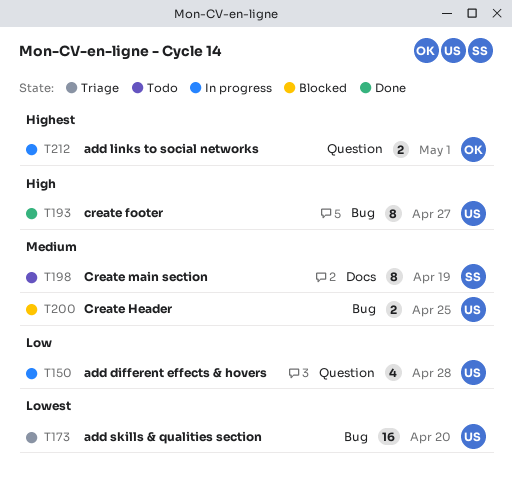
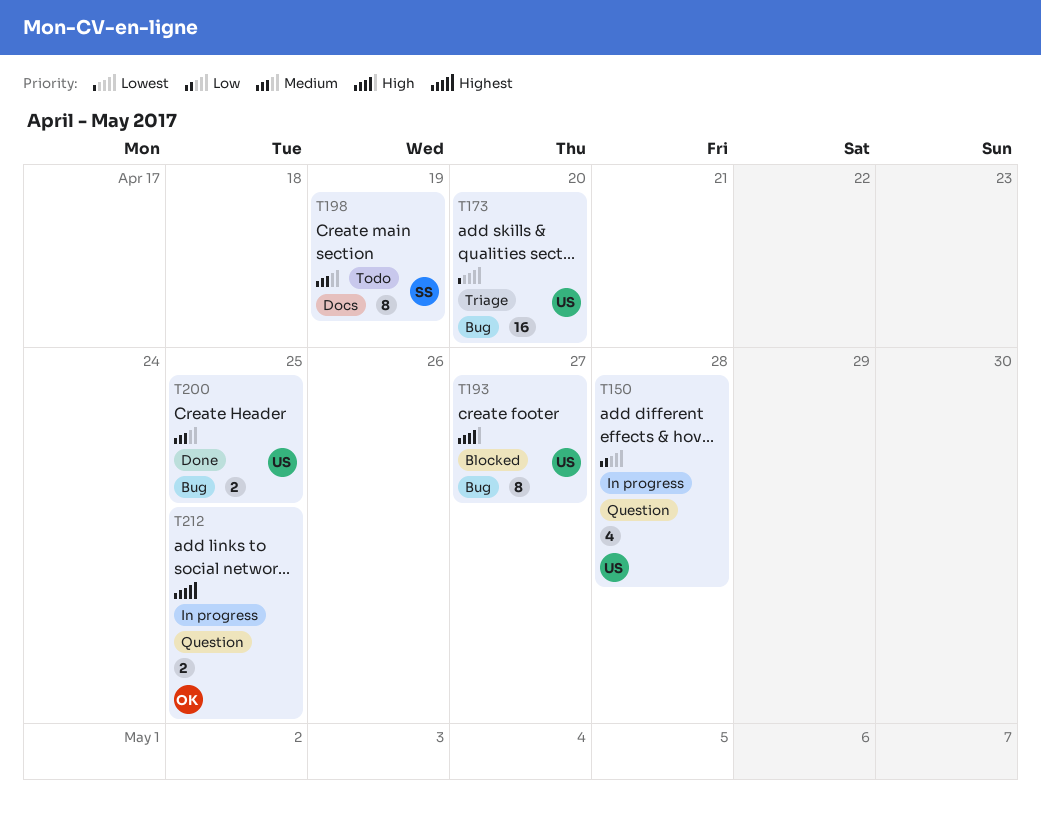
T193, status: Done -> Blocked
T200, status: Blocked -> Done
T212, due: May 1 -> Apr 25

